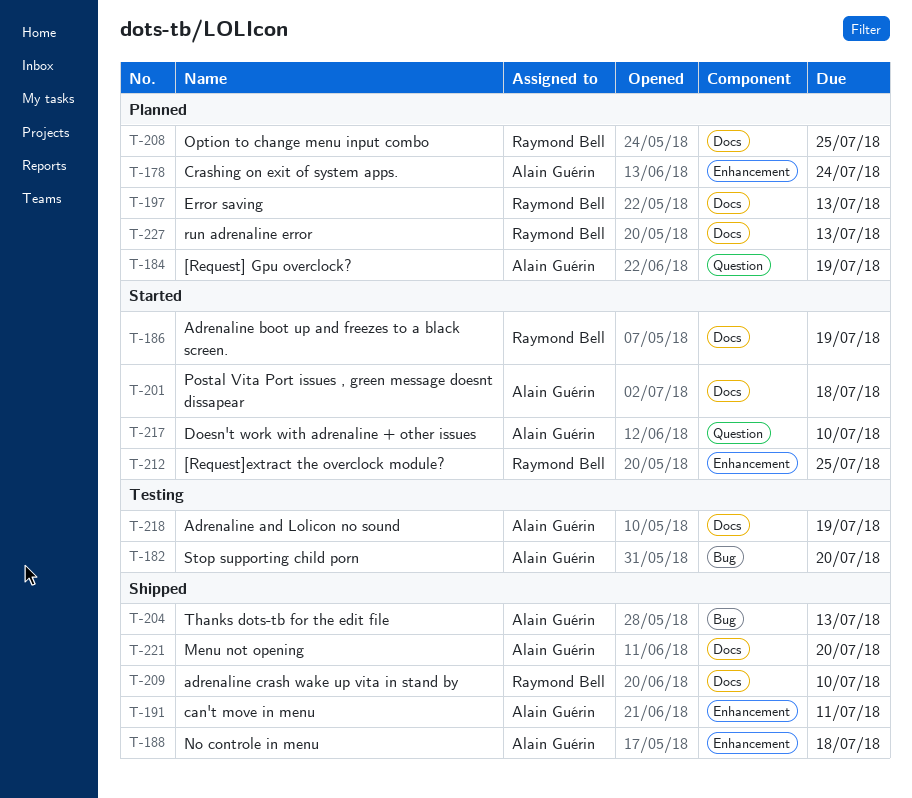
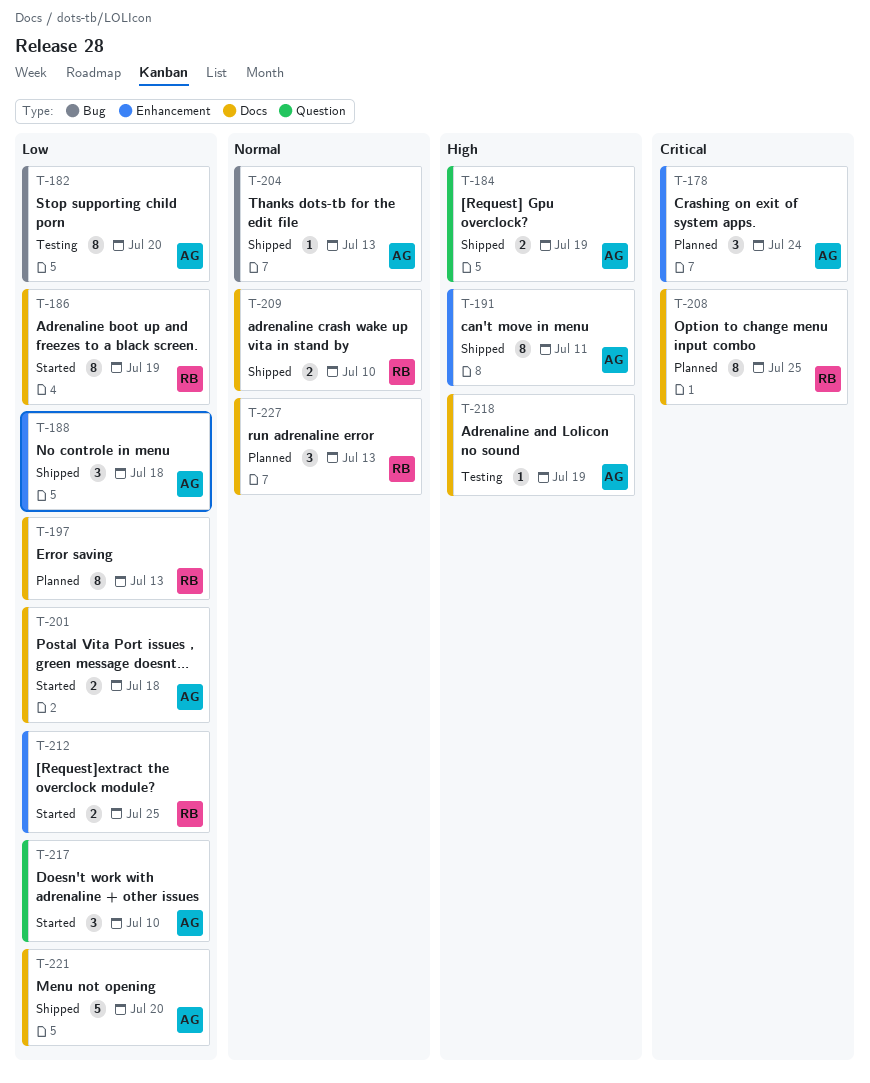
T-184, status: Planned -> Shipped

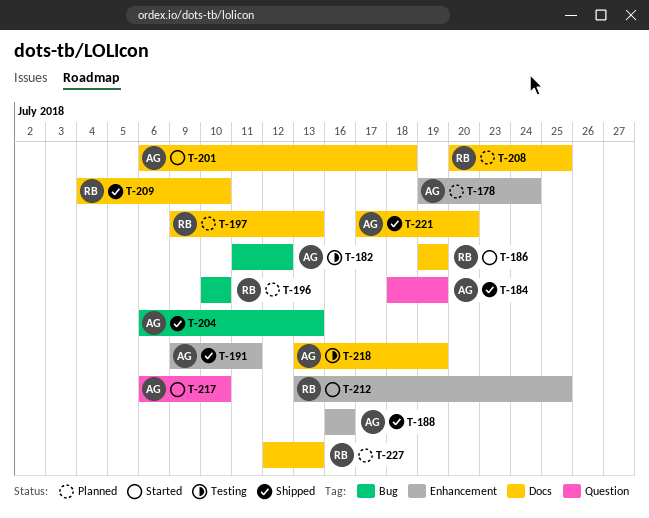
T-182, due: Jul 20 -> Jul 12
T-188, due: Jul 18 -> Jul 16
T-196: none -> present

